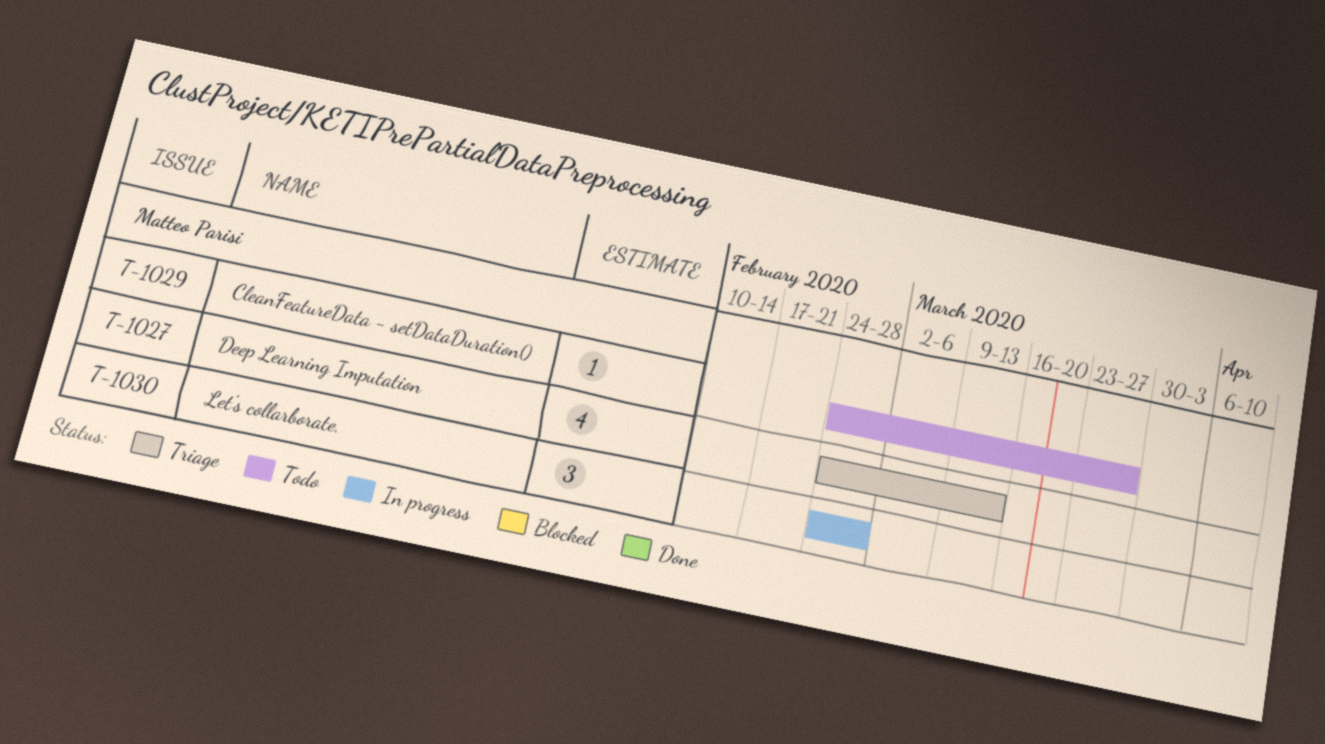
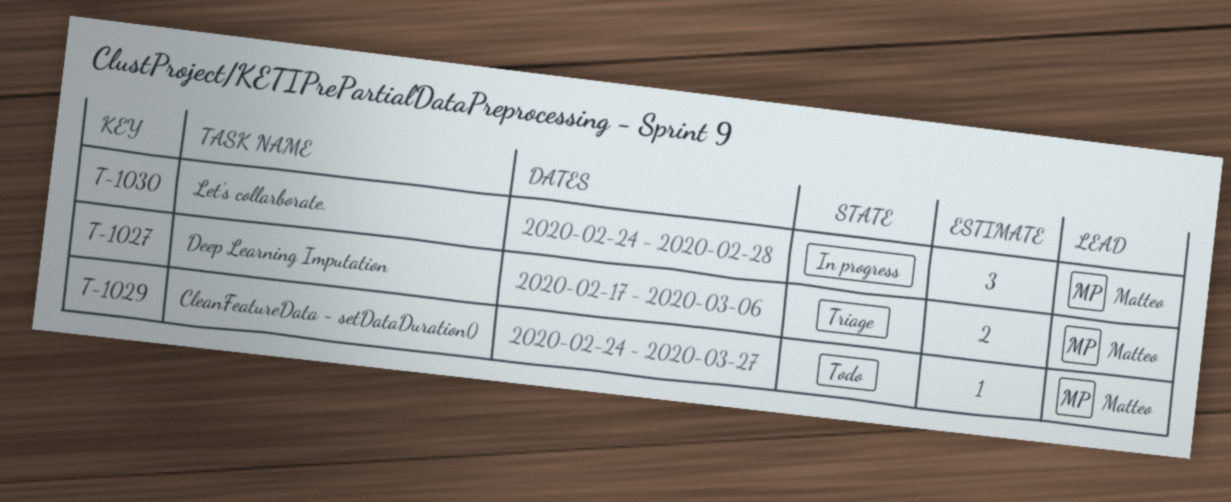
T-1027, estimate: 4 -> 2
T-1027, start: Feb 24 -> Feb 17
T-1027, due: Mar 13 -> Mar 6

